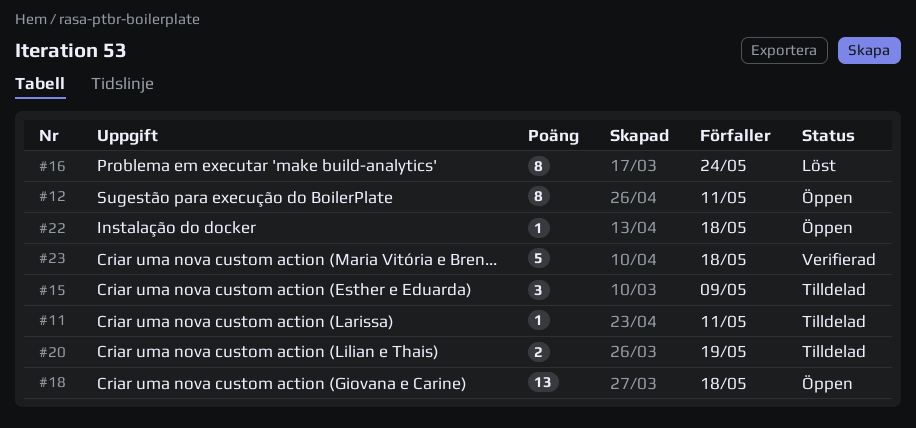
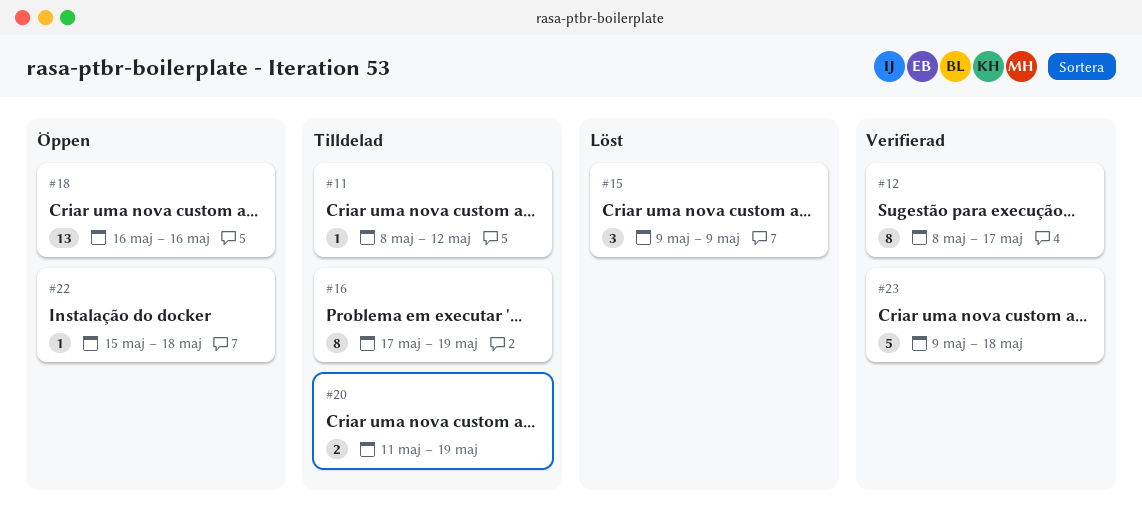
#11, due: May 11 -> May 12
#12, status: Öppen -> Verifierad
#12, due: May 11 -> May 17
#15, status: Tilldelad -> Löst
#16, status: Löst -> Tilldelad
#16, due: May 24 -> May 19
#18, due: May 18 -> May 16

